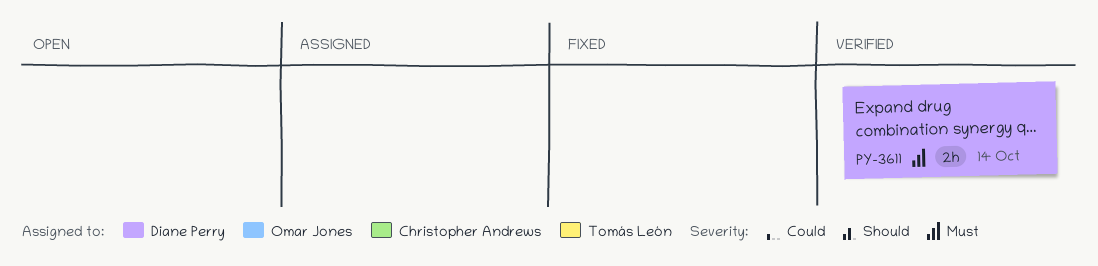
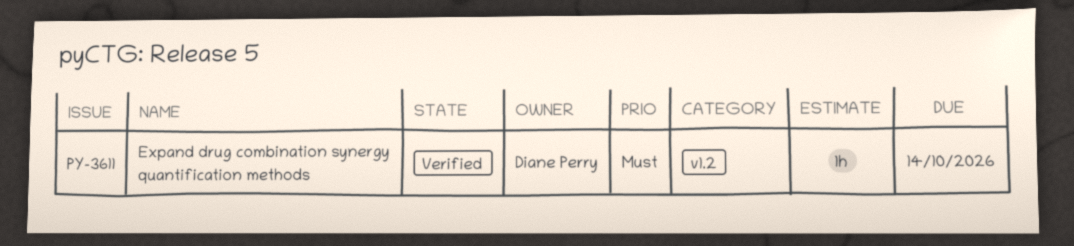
PY-3611, estimate: 2h -> 1h

